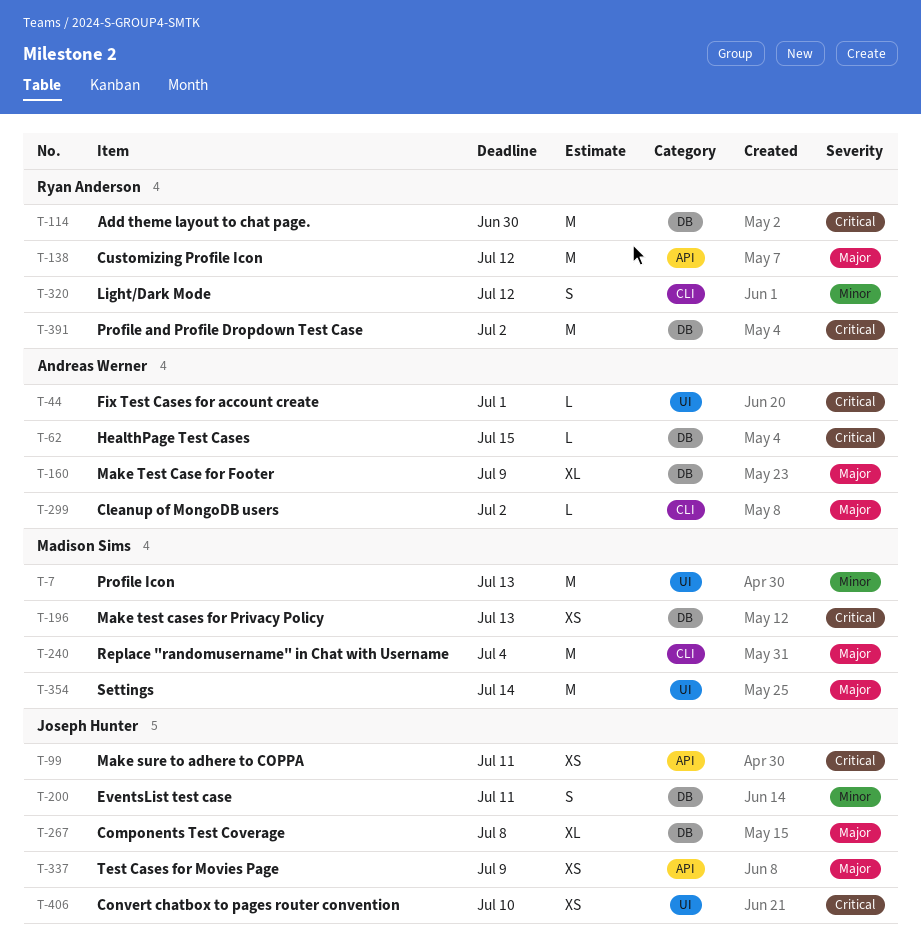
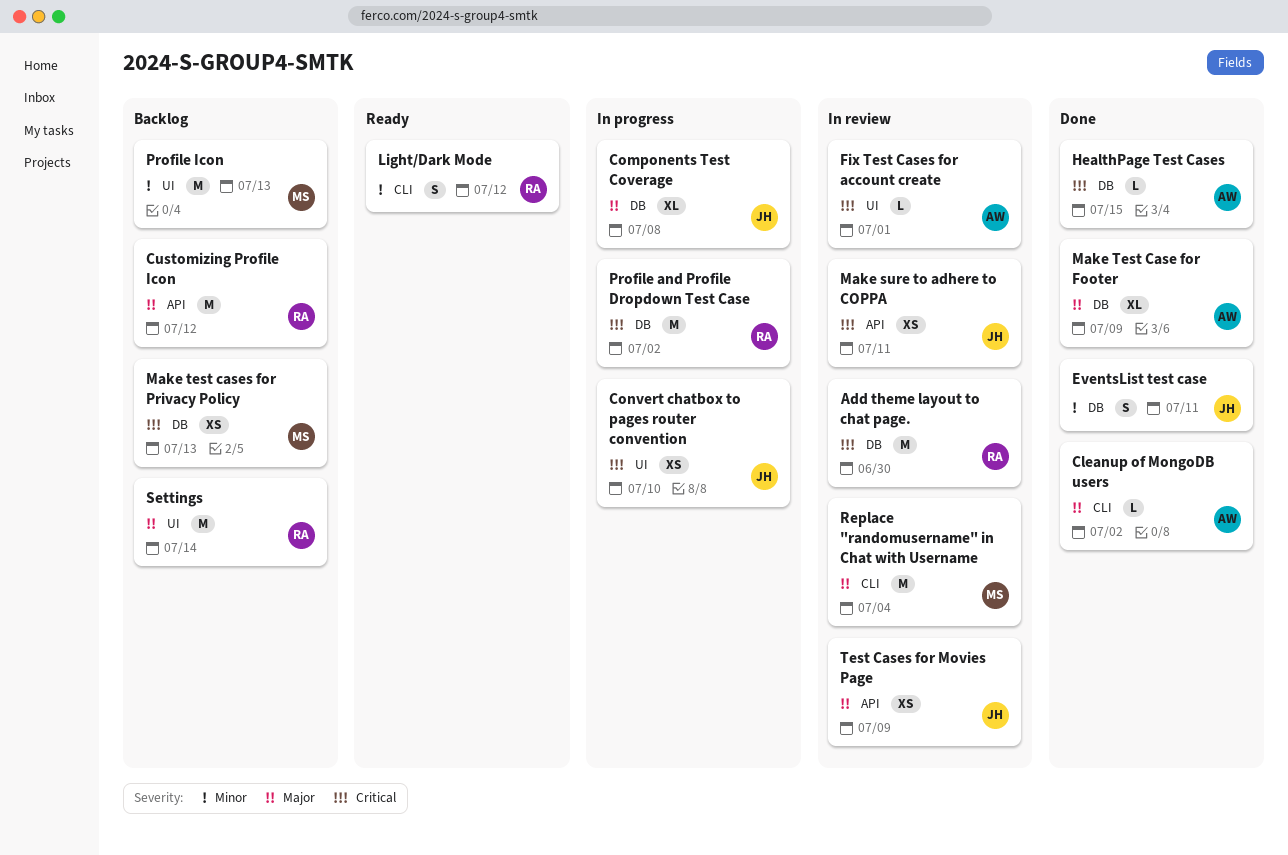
Settings, owner: Madison Sims -> Ryan Anderson

